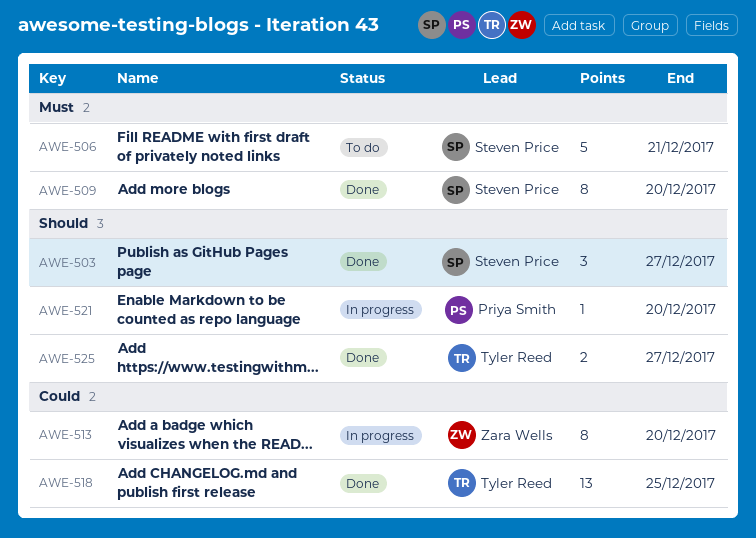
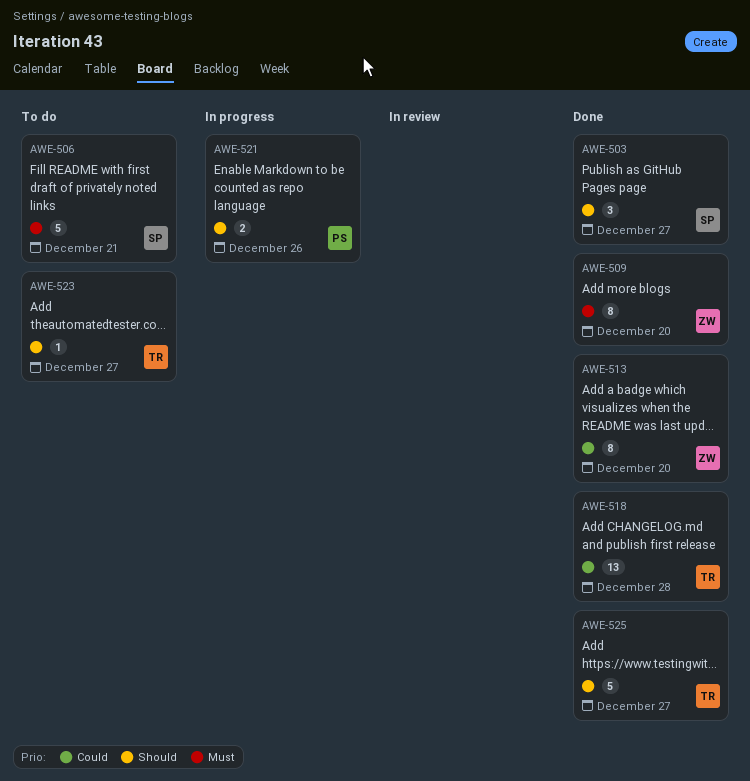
AWE-509, owner: Steven Price -> Zara Wells
AWE-513, status: In progress -> Done
AWE-518, due: Dec 25 -> Dec 28
AWE-521, estimate: 1 -> 2
AWE-521, due: Dec 20 -> Dec 26
AWE-523: none -> present
AWE-525, estimate: 2 -> 5

